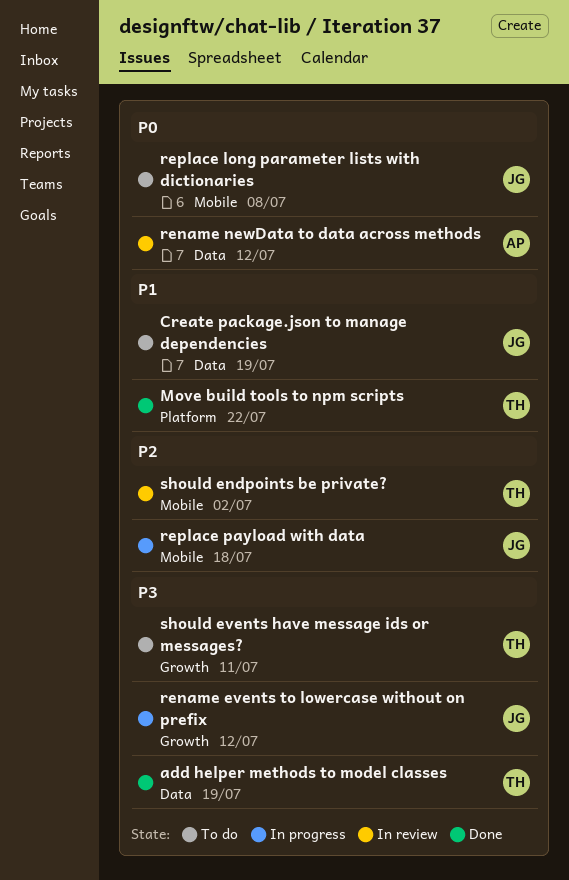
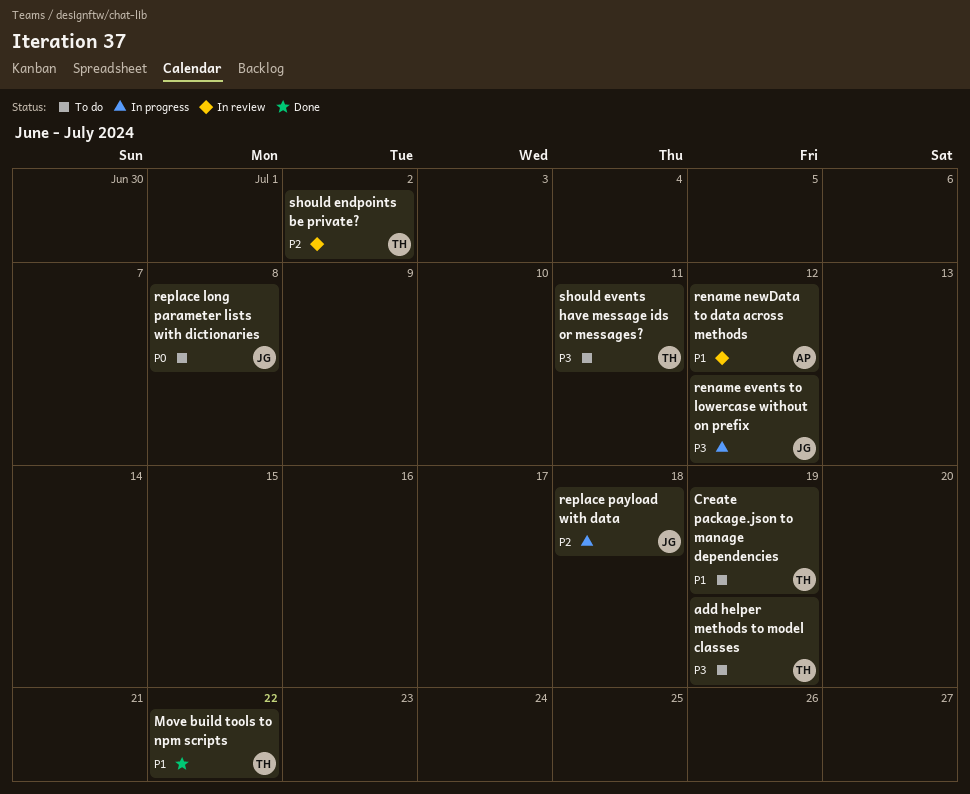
add helper methods to model classes, status: Done -> To do
Create package.json to manage dependencies, owner: JG -> TH
rename newData to data across methods, priority: P0 -> P1

